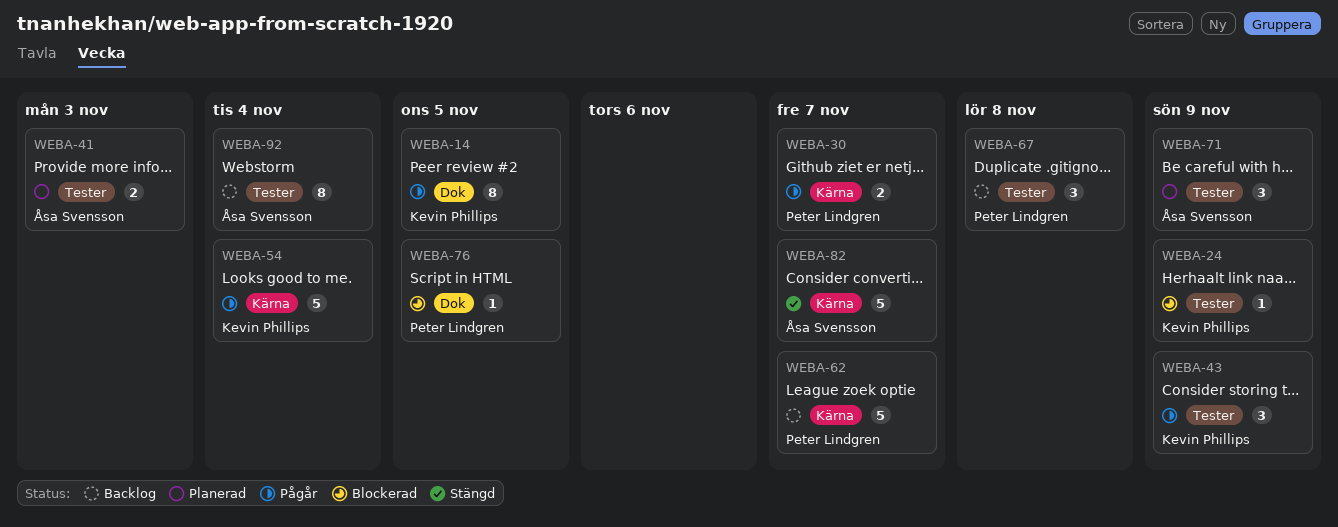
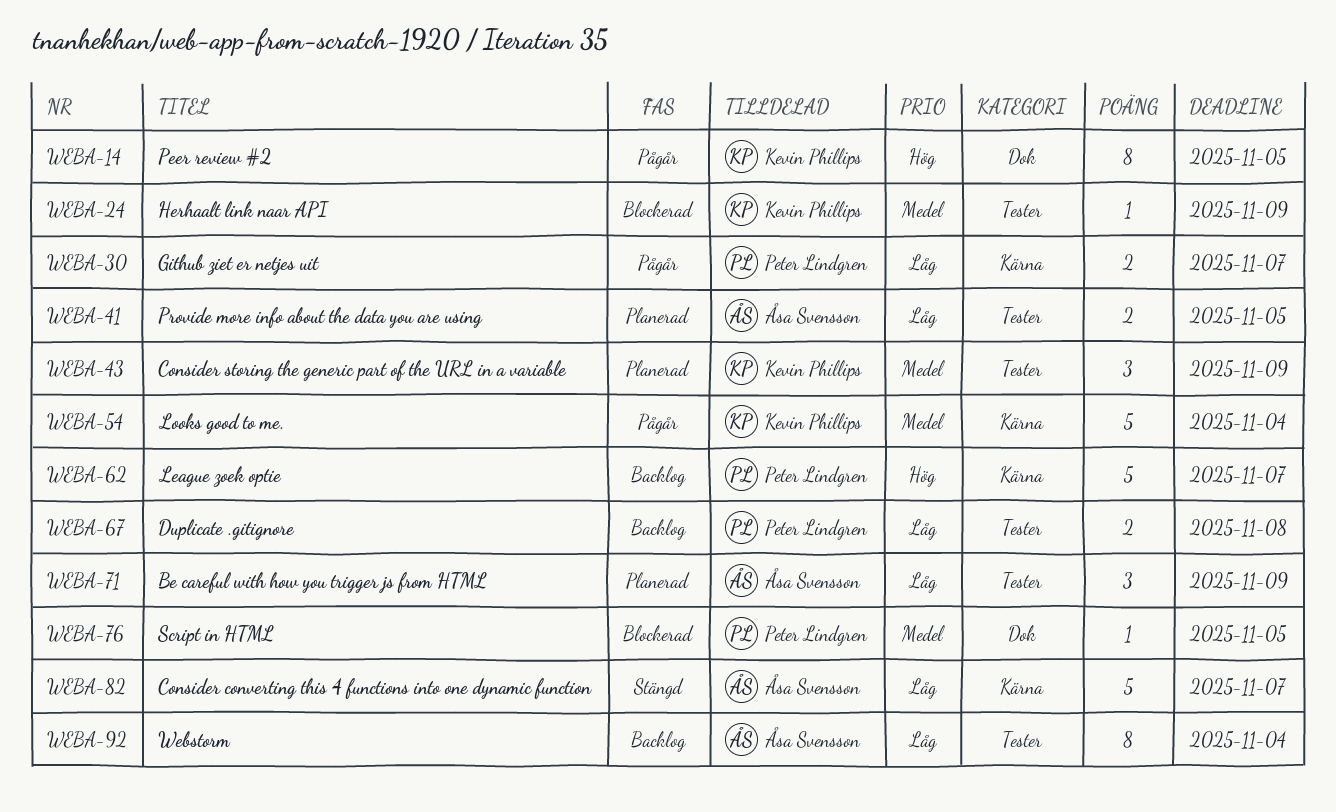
WEBA-41, due: Nov 3 -> Nov 5
WEBA-43, status: Pågår -> Planerad
WEBA-67, estimate: 3 -> 2

